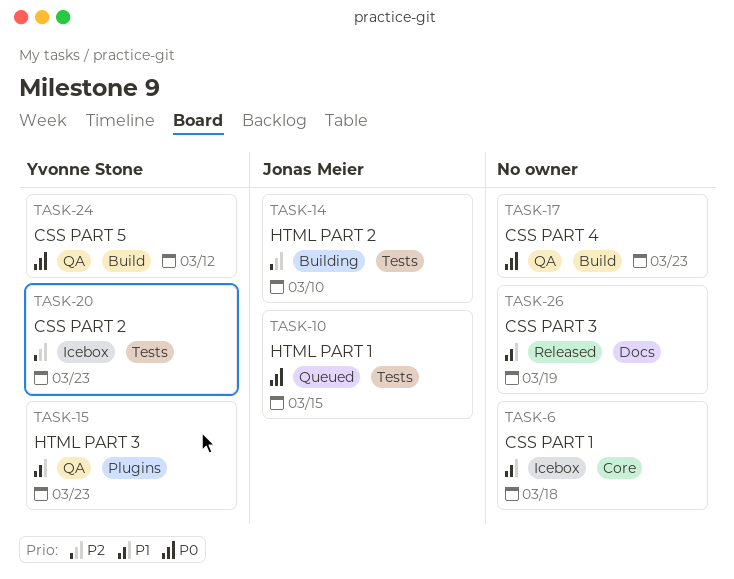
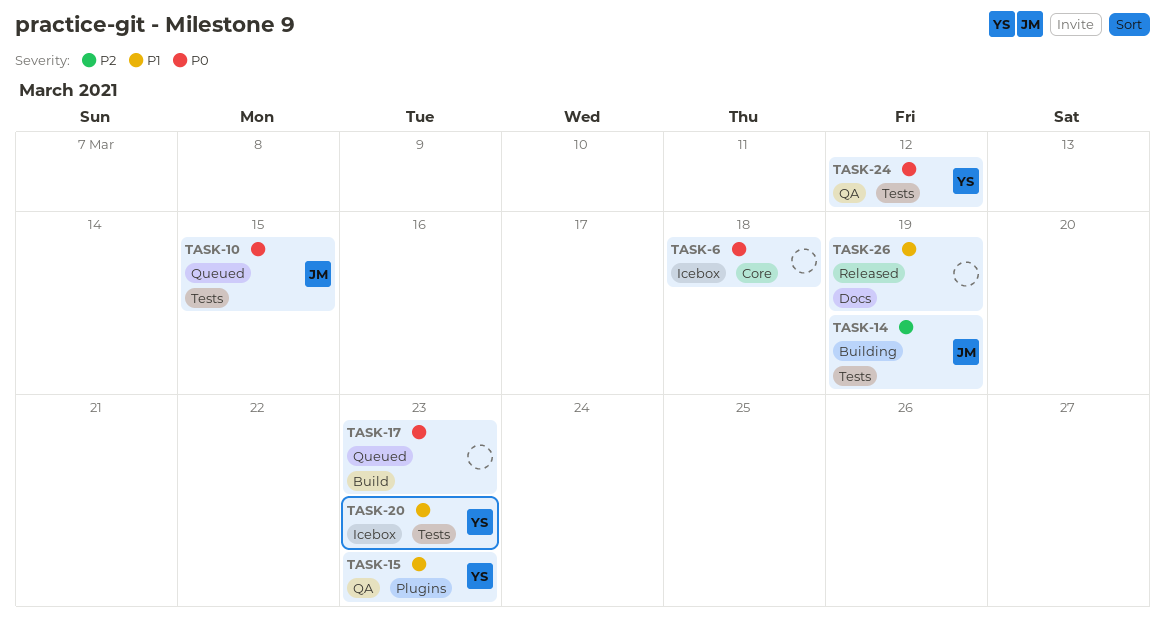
TASK-6, priority: P1 -> P0
TASK-14, due: Mar 10 -> Mar 19
TASK-17, status: QA -> Queued
TASK-20, priority: P2 -> P1
TASK-24, label: Build -> Tests

